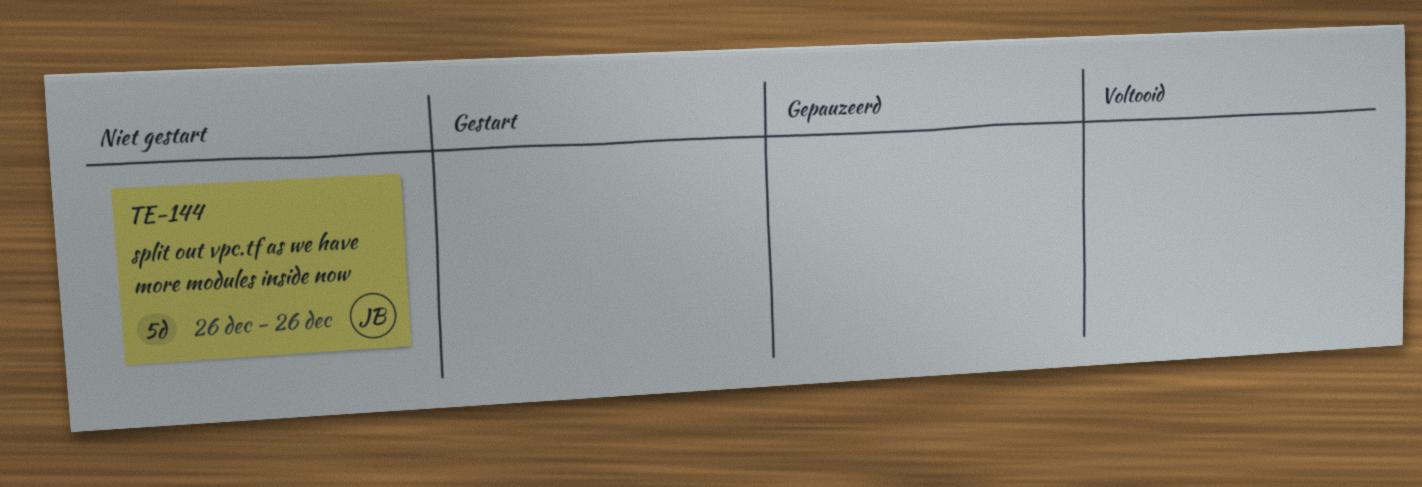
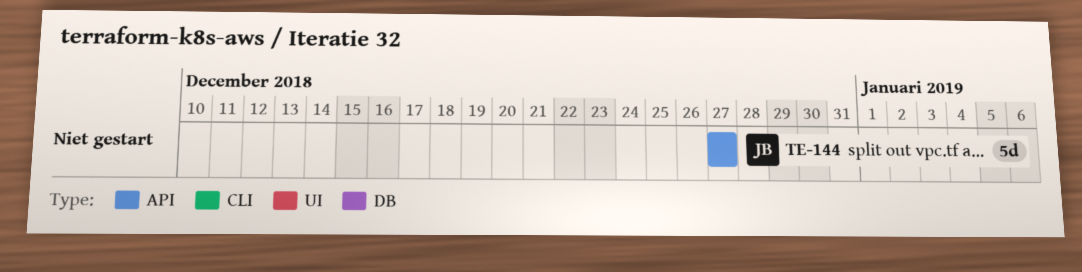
TE-144, start: Dec 26 -> Dec 27
TE-144, due: Dec 26 -> Dec 27

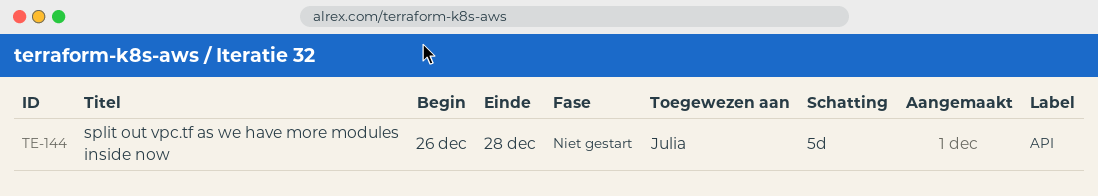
TE-144, start: Dec 27 -> Dec 26
TE-144, due: Dec 27 -> Dec 28

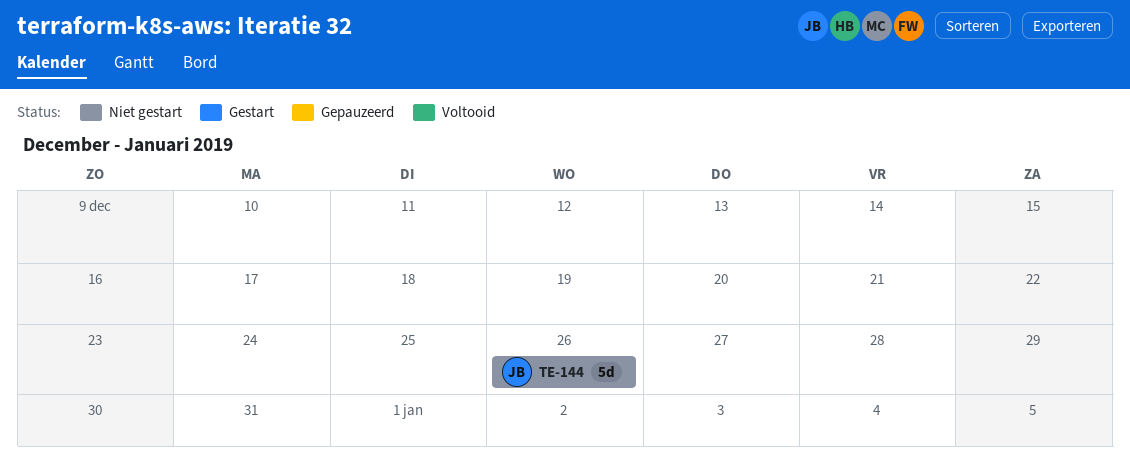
TE-144, due: Dec 28 -> Dec 26

